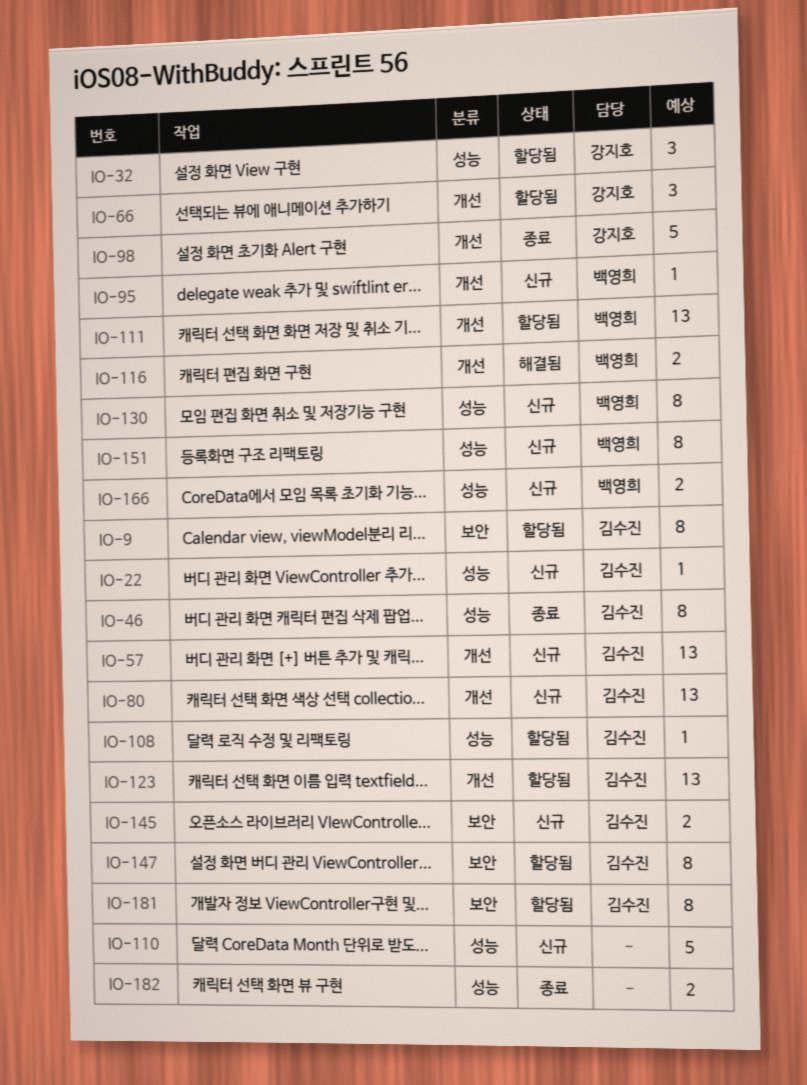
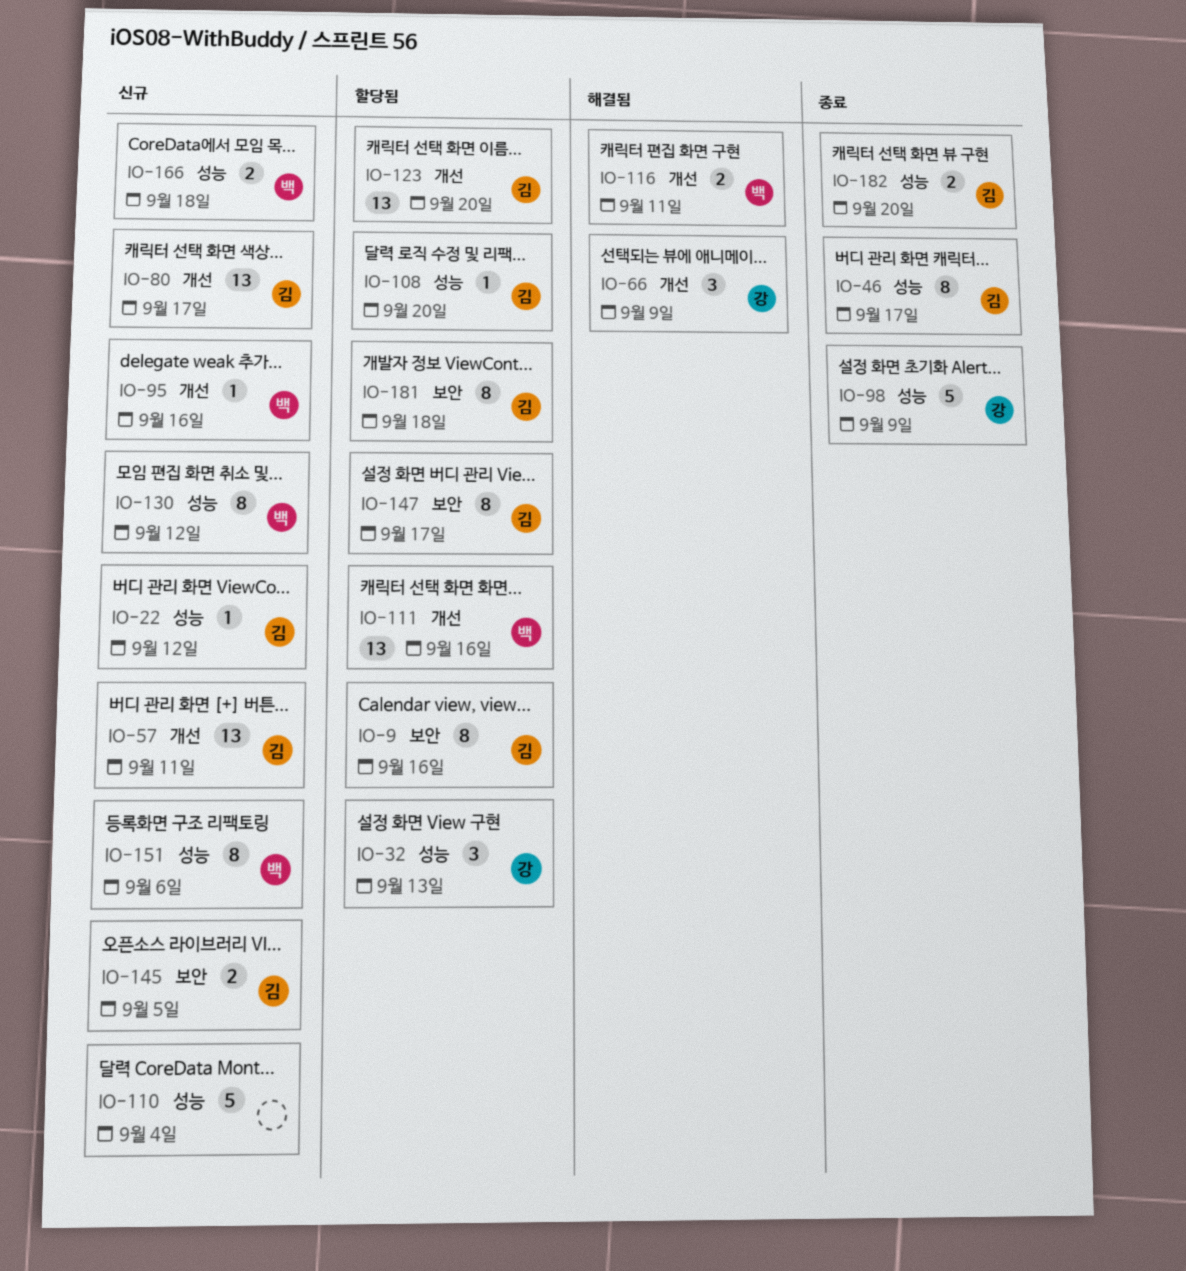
IO-66, status: 할당됨 -> 해결됨
IO-98, label: 개선 -> 성능
IO-182, owner: none -> 김수진

